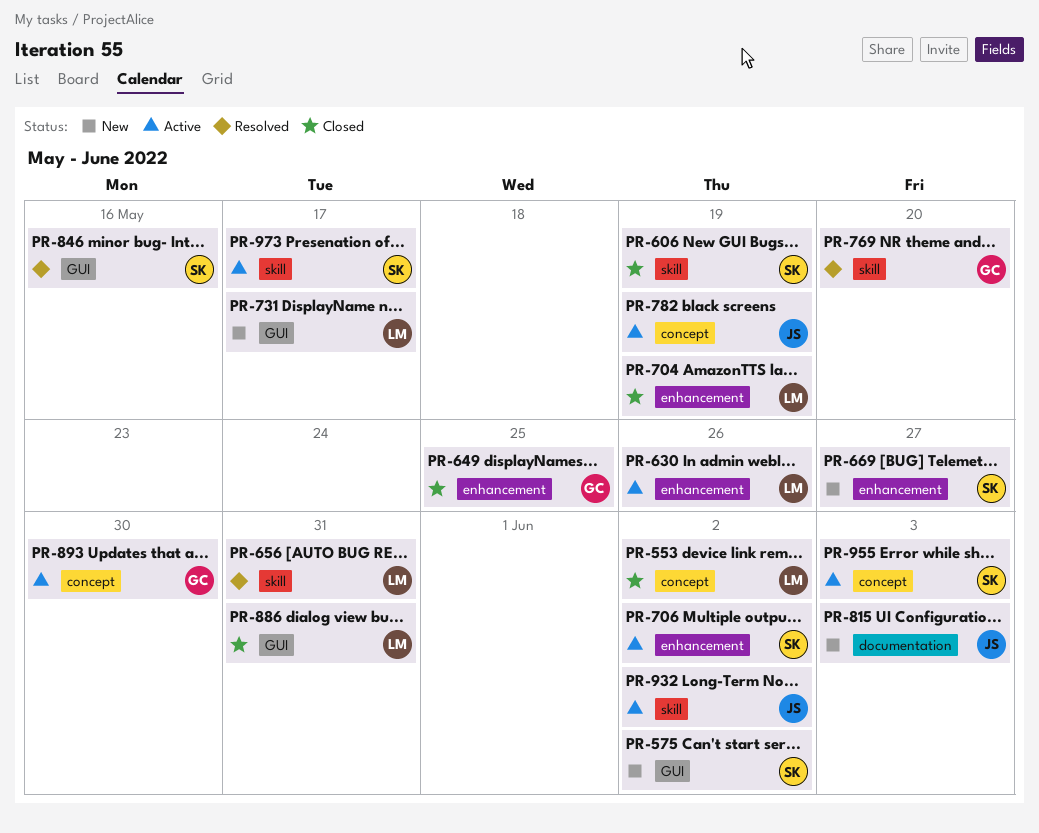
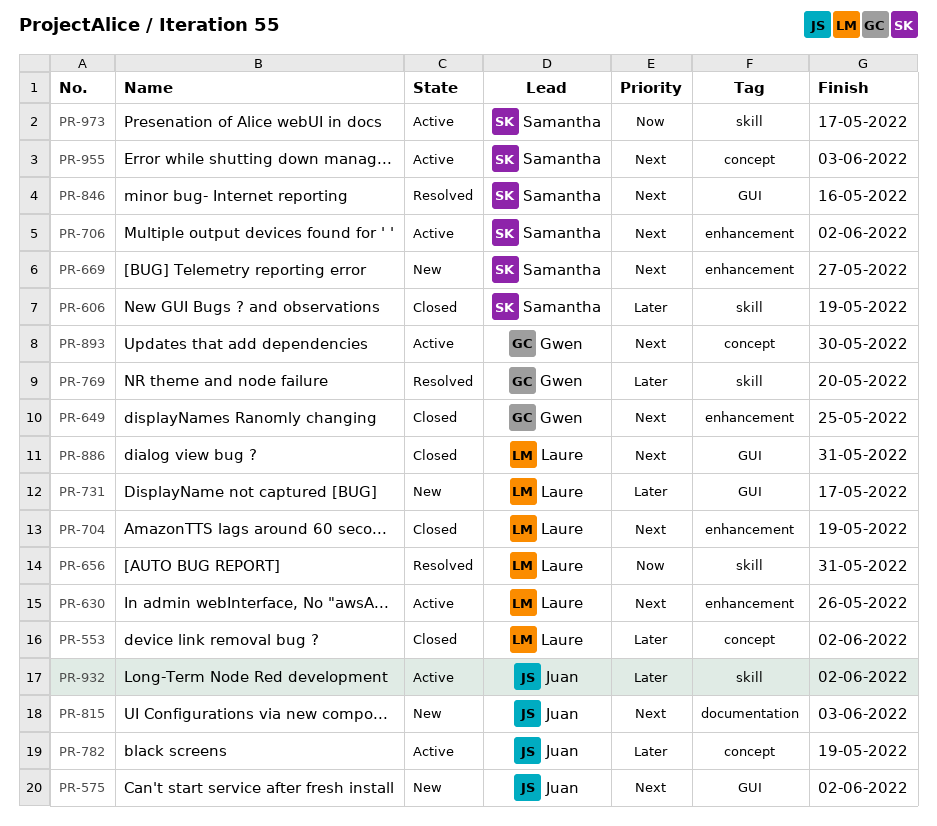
PR-575, owner: Samantha -> Juan

